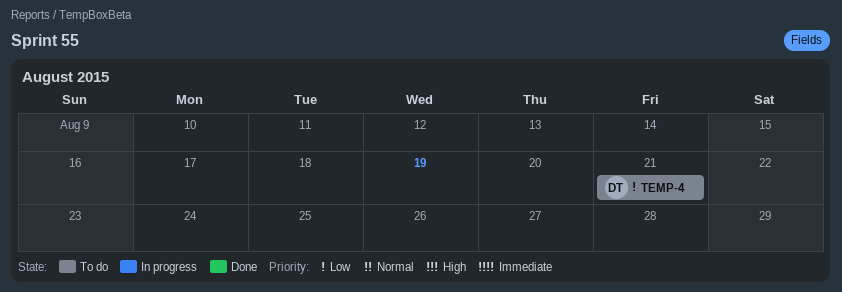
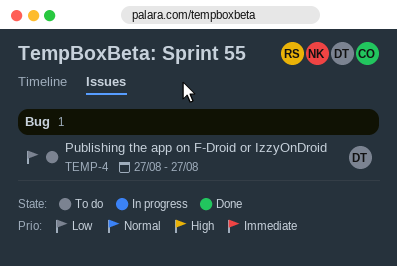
TEMP-4, start: Aug 21 -> Aug 27
TEMP-4, due: Aug 21 -> Aug 27

